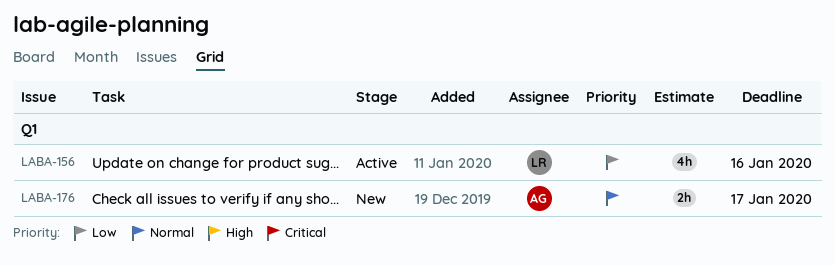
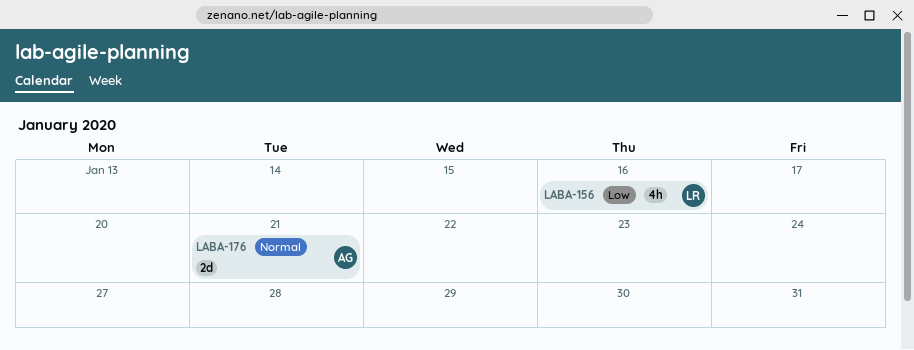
LABA-176, estimate: 2h -> 2d
LABA-176, due: Jan 17 -> Jan 21

